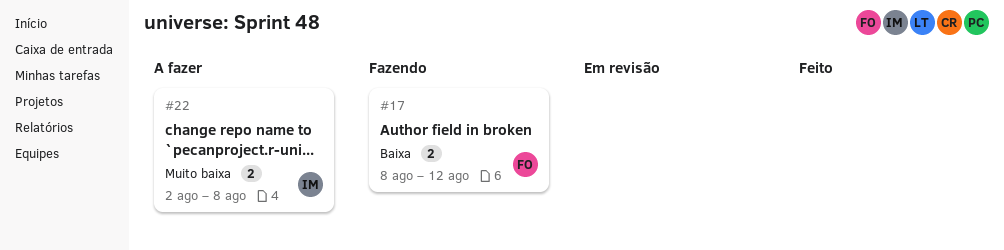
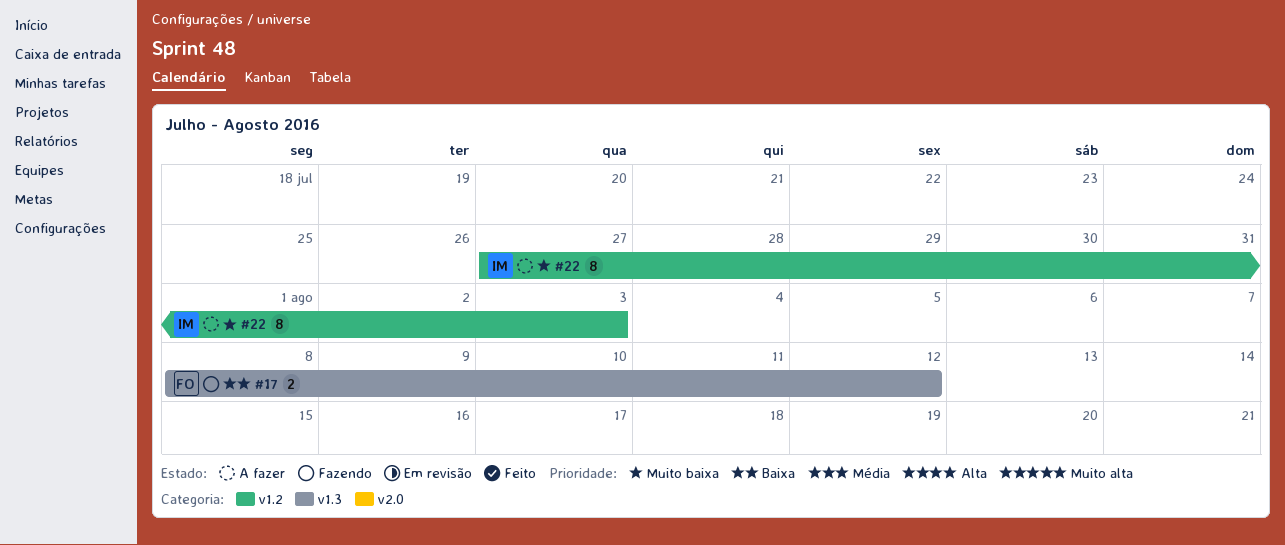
#22, estimate: 2 -> 8
#22, start: Aug 2 -> Jul 27
#22, due: Aug 8 -> Aug 3

